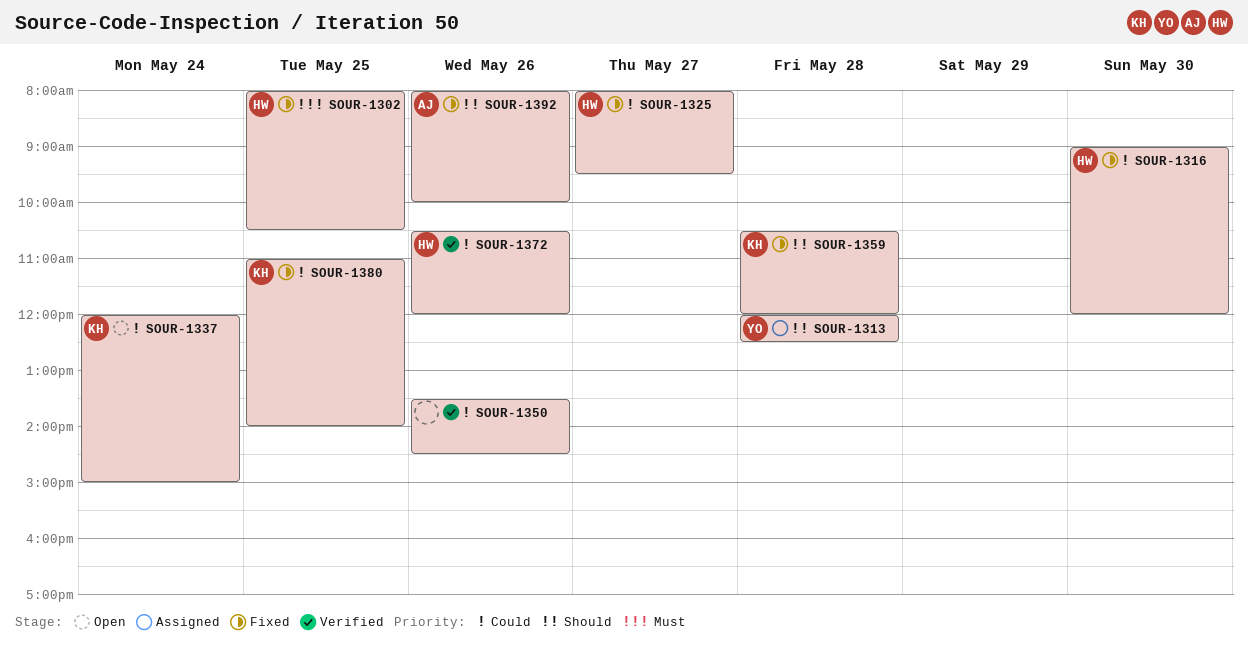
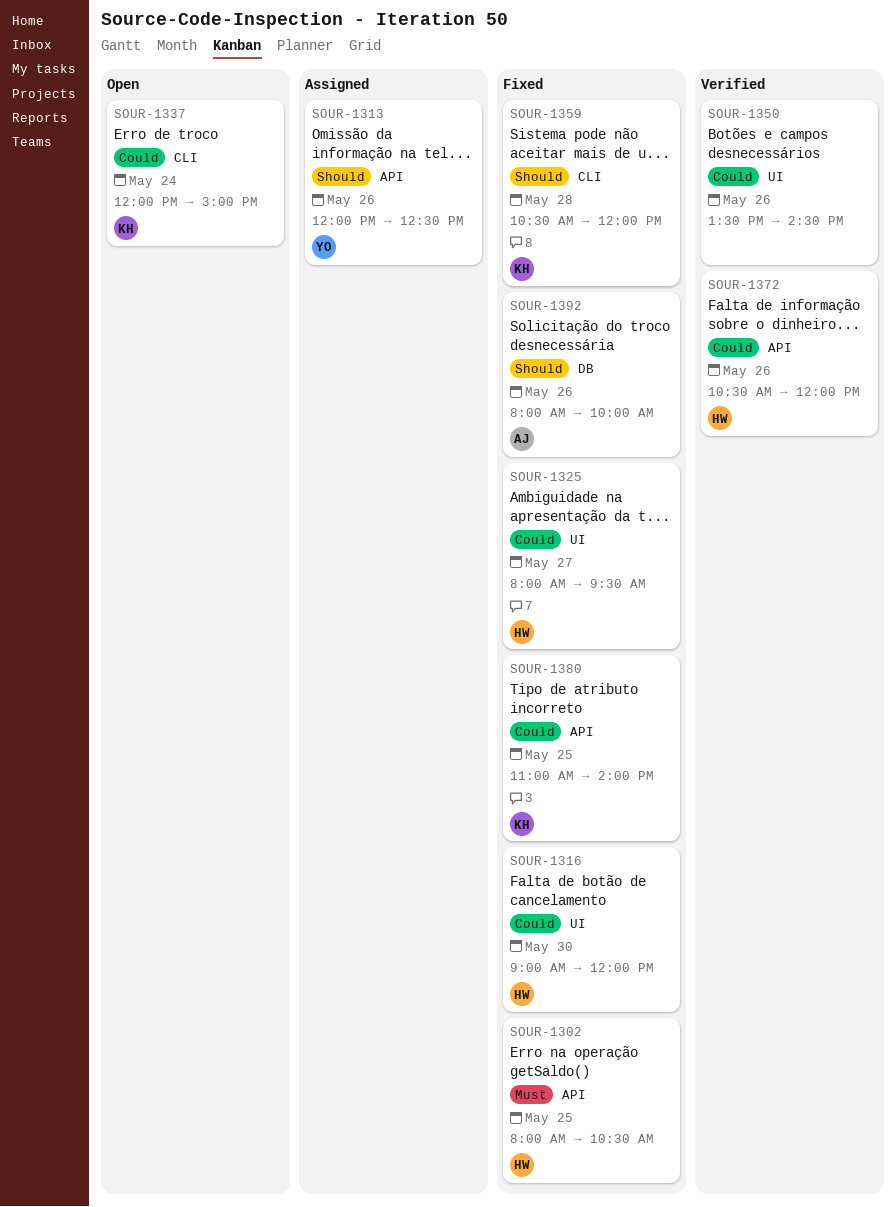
SOUR-1313, day: May 28 -> May 26

